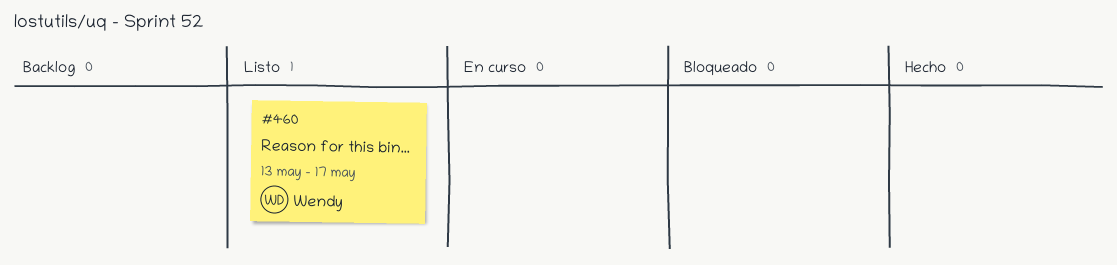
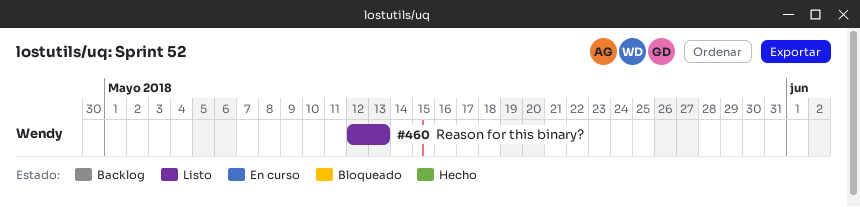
#460, start: May 13 -> May 12
#460, due: May 17 -> May 13

